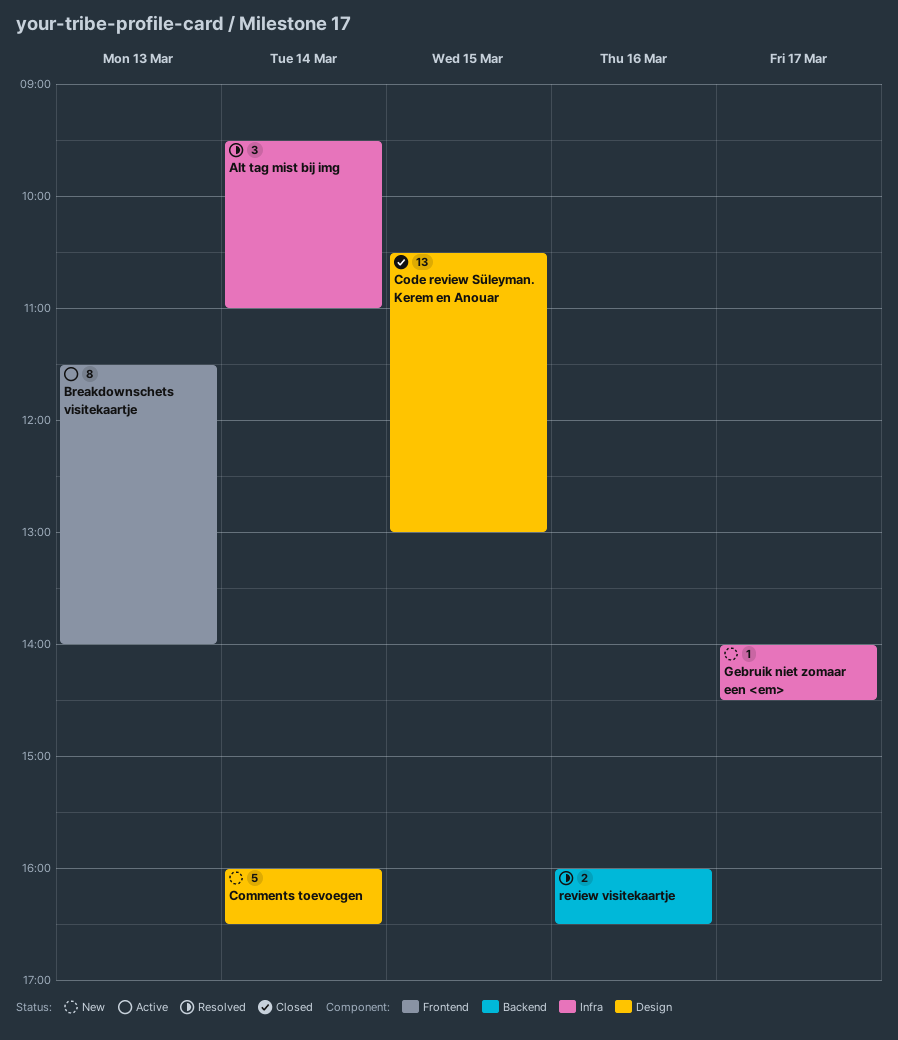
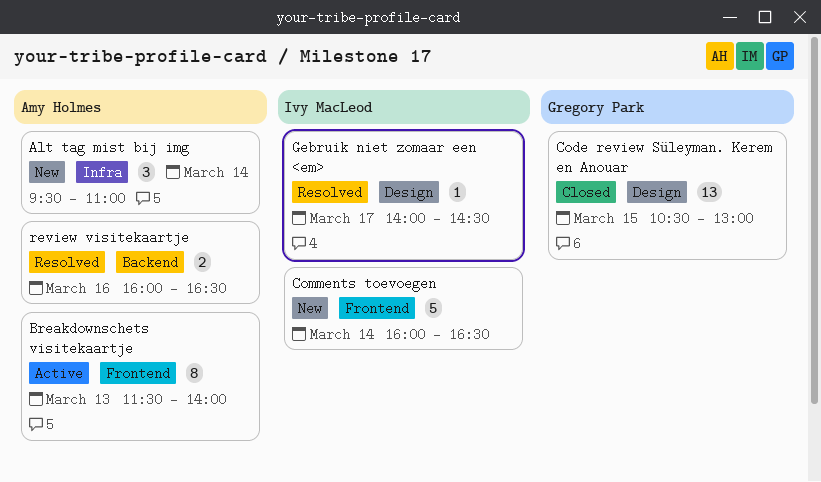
Alt tag mist bij img, status: Resolved -> New
Comments toevoegen, label: Design -> Frontend
Gebruik niet zomaar een <em>, status: New -> Resolved
Gebruik niet zomaar een <em>, label: Infra -> Design

